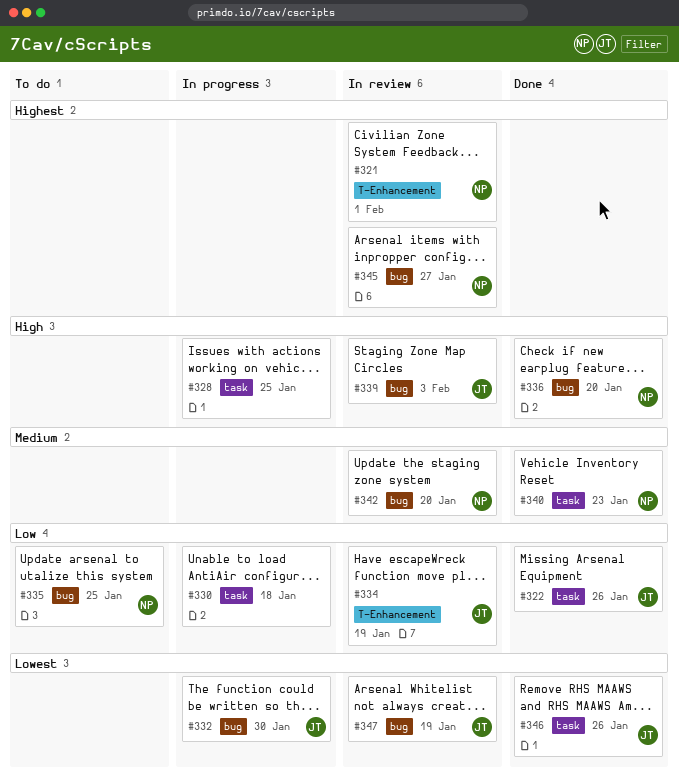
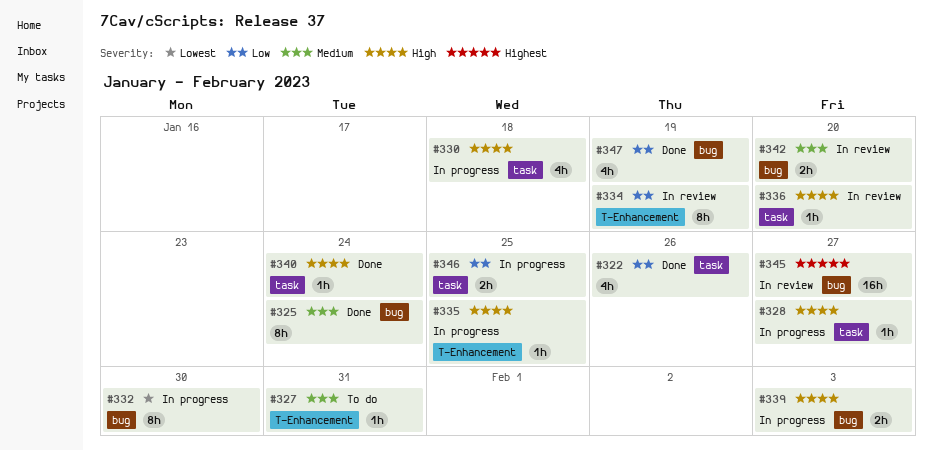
#321: present -> none
#325: none -> present
#327: none -> present
#328, due: Jan 25 -> Jan 27
#330, priority: Low -> High
#335, status: To do -> In progress
#335, priority: Low -> High
#335, label: bug -> T-Enhancement
#336, status: Done -> In review
#336, label: bug -> task
#339, status: In review -> In progress
#340, priority: Medium -> High
#340, due: Jan 23 -> Jan 24
#346, status: Done -> In progress
#346, priority: Lowest -> Low
#346, due: Jan 26 -> Jan 25
#347, status: In review -> Done
#347, priority: Lowest -> Low

